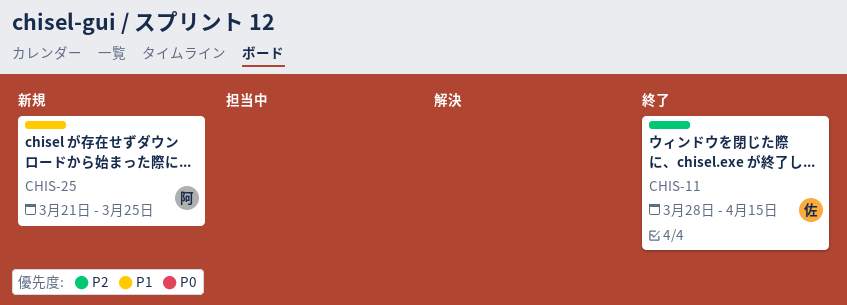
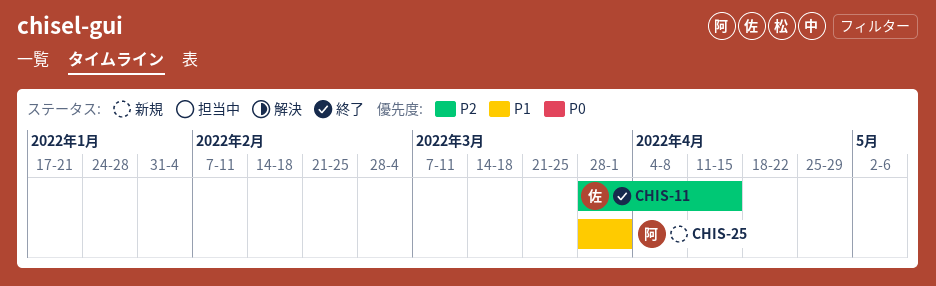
CHIS-25, start: Mar 21 -> Mar 28
CHIS-25, due: Mar 25 -> Apr 1

